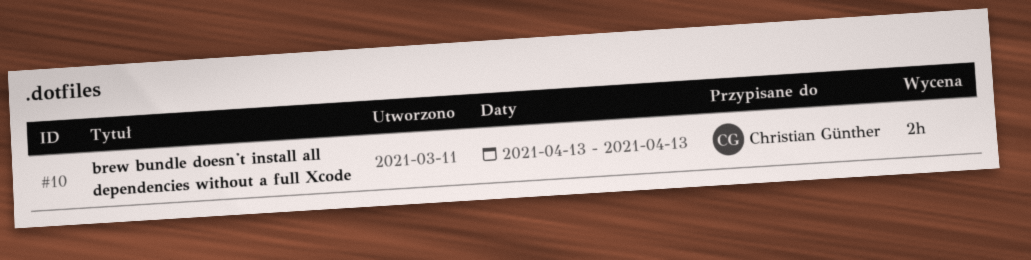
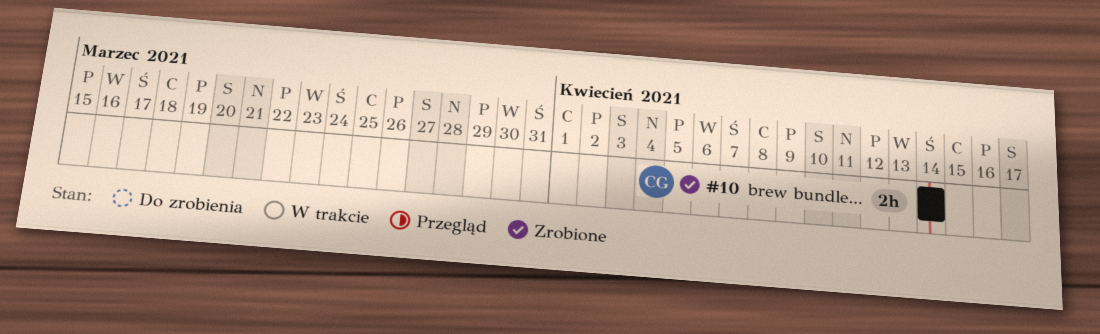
#10, start: Apr 13 -> Apr 14
#10, due: Apr 13 -> Apr 14

